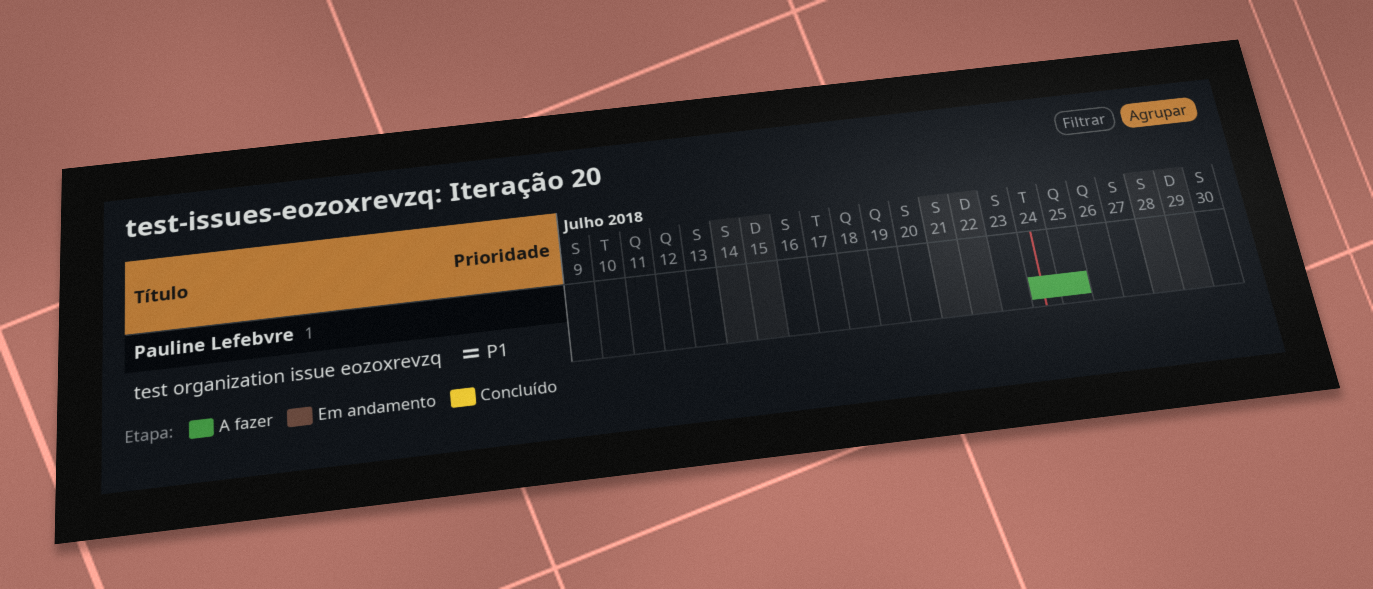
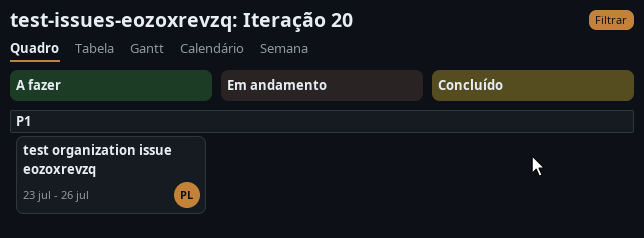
test organization issue eozoxrevzq, start: Jul 24 -> Jul 23
test organization issue eozoxrevzq, due: Jul 25 -> Jul 26

